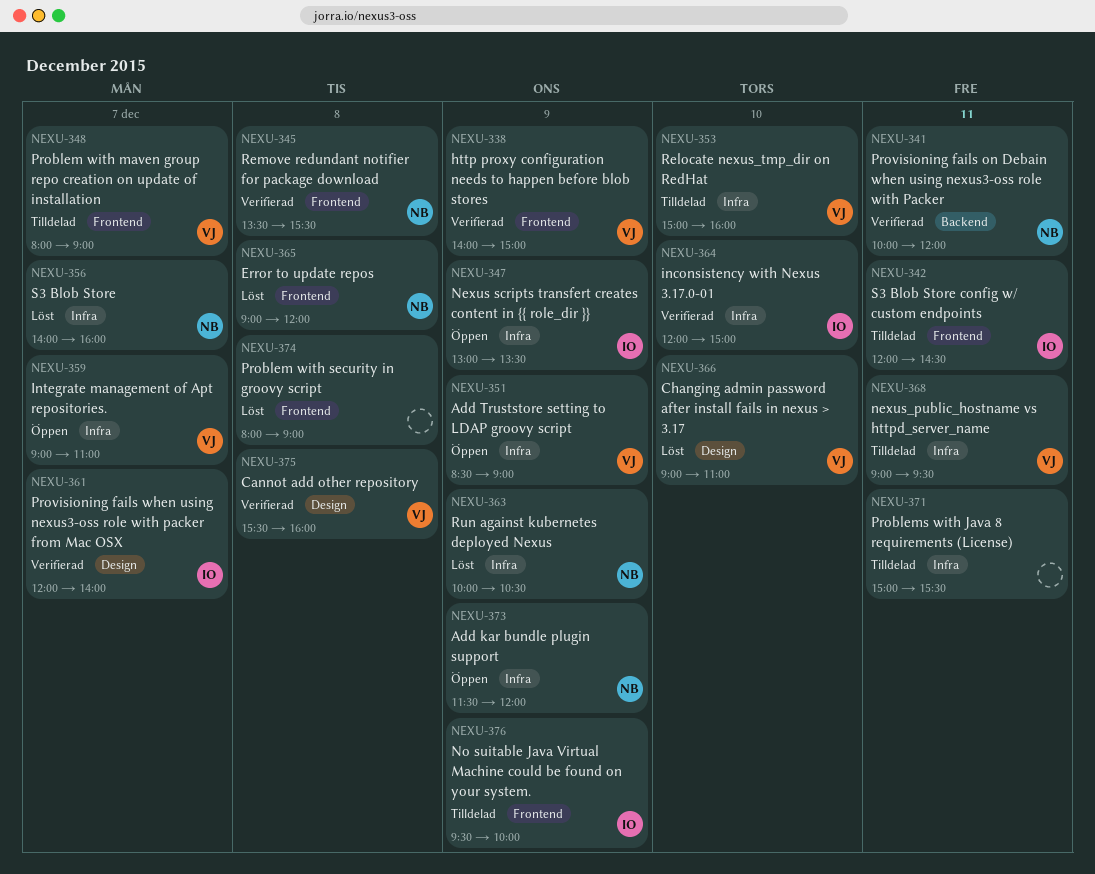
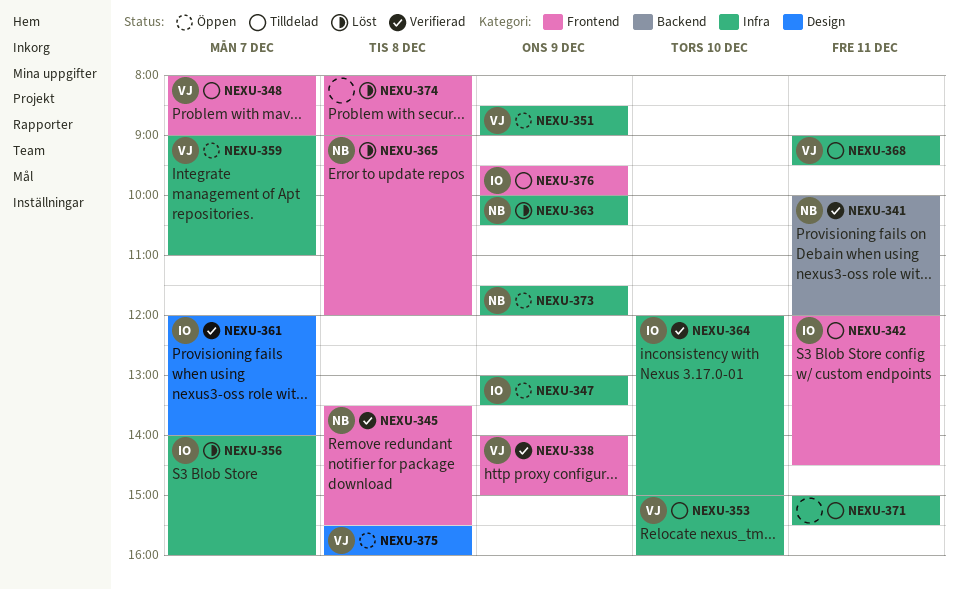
NEXU-356, owner: NB -> IO
NEXU-366: present -> none
NEXU-375, status: Verifierad -> Öppen

